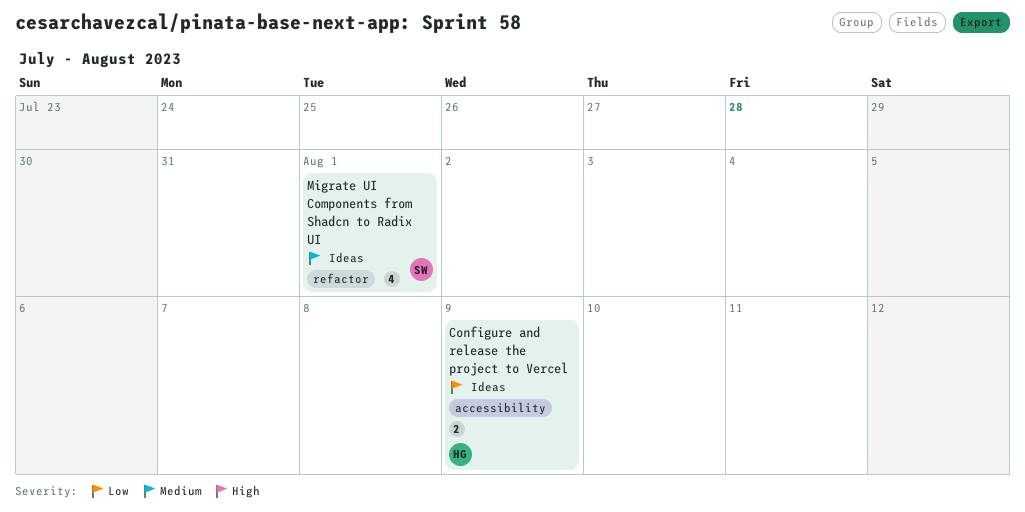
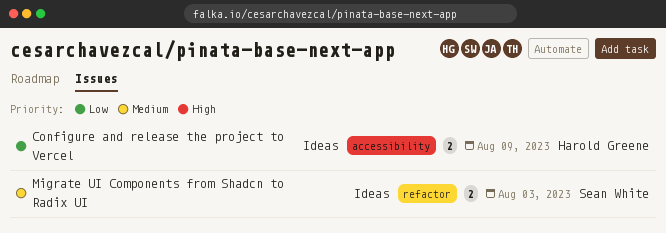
Migrate UI Components from Shadcn to Radix UI, estimate: 4 -> 2
Migrate UI Components from Shadcn to Radix UI, due: Aug 1 -> Aug 3

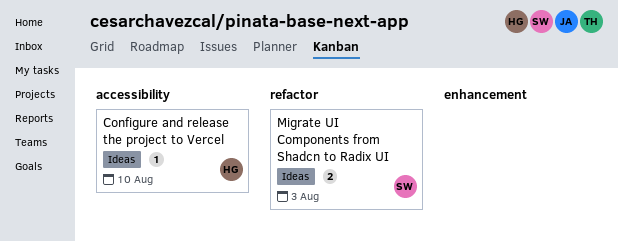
Configure and release the project to Vercel, estimate: 2 -> 1
Configure and release the project to Vercel, due: Aug 9 -> Aug 10

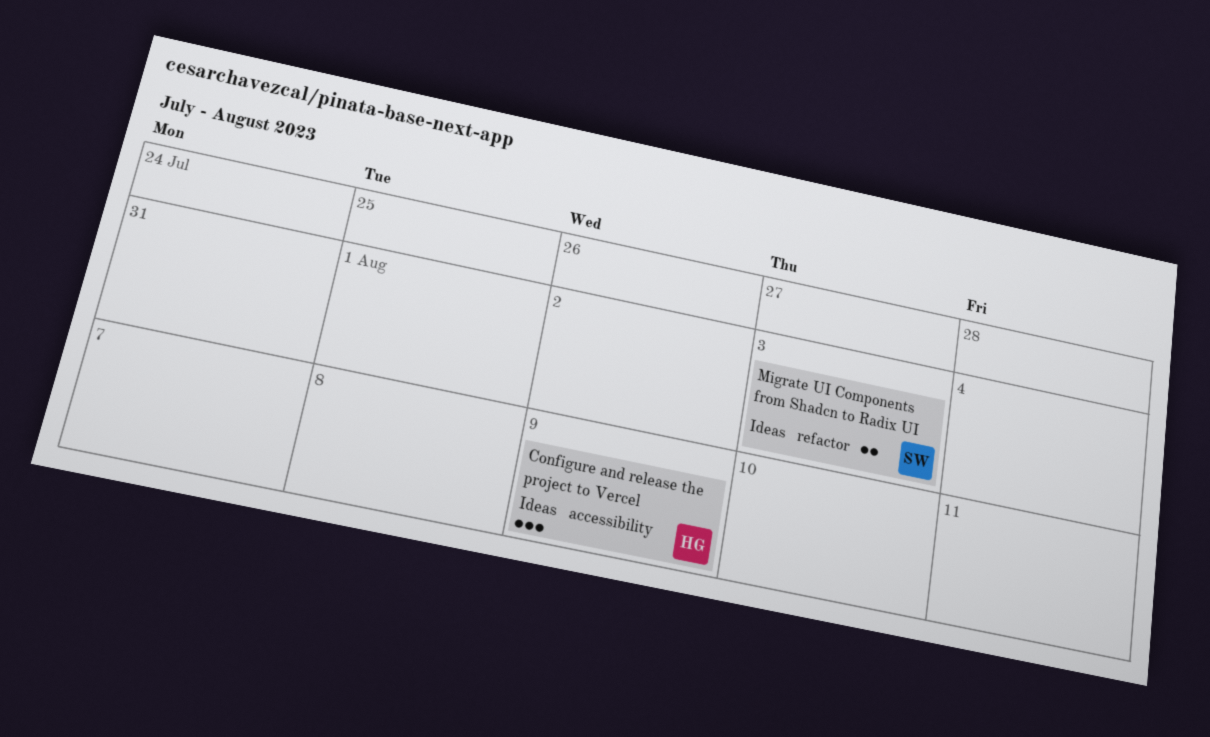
Configure and release the project to Vercel, estimate: 1 -> 3
Configure and release the project to Vercel, due: Aug 10 -> Aug 9

